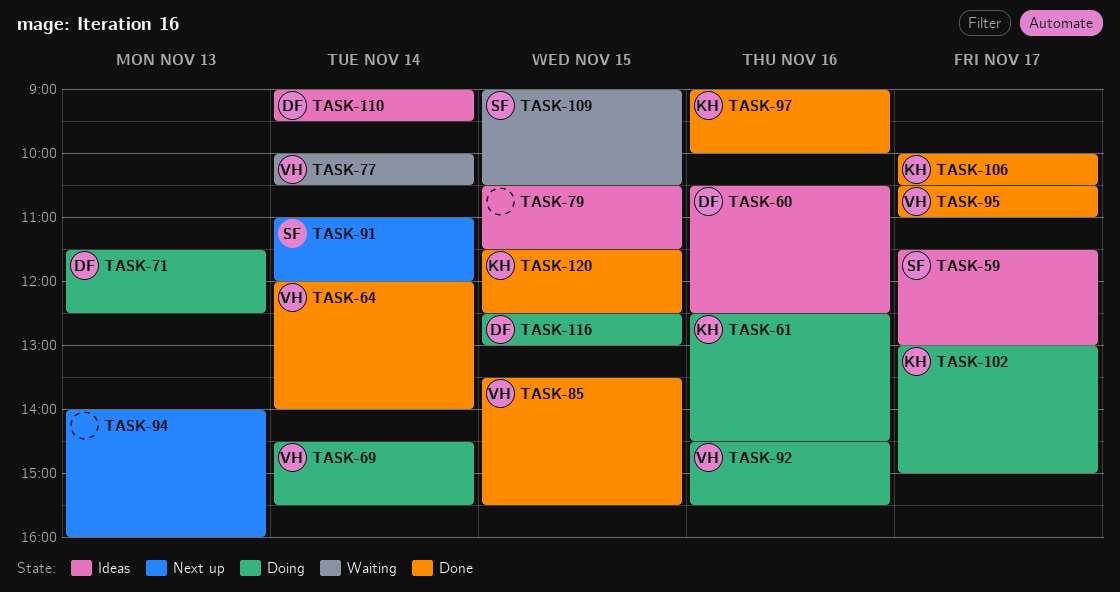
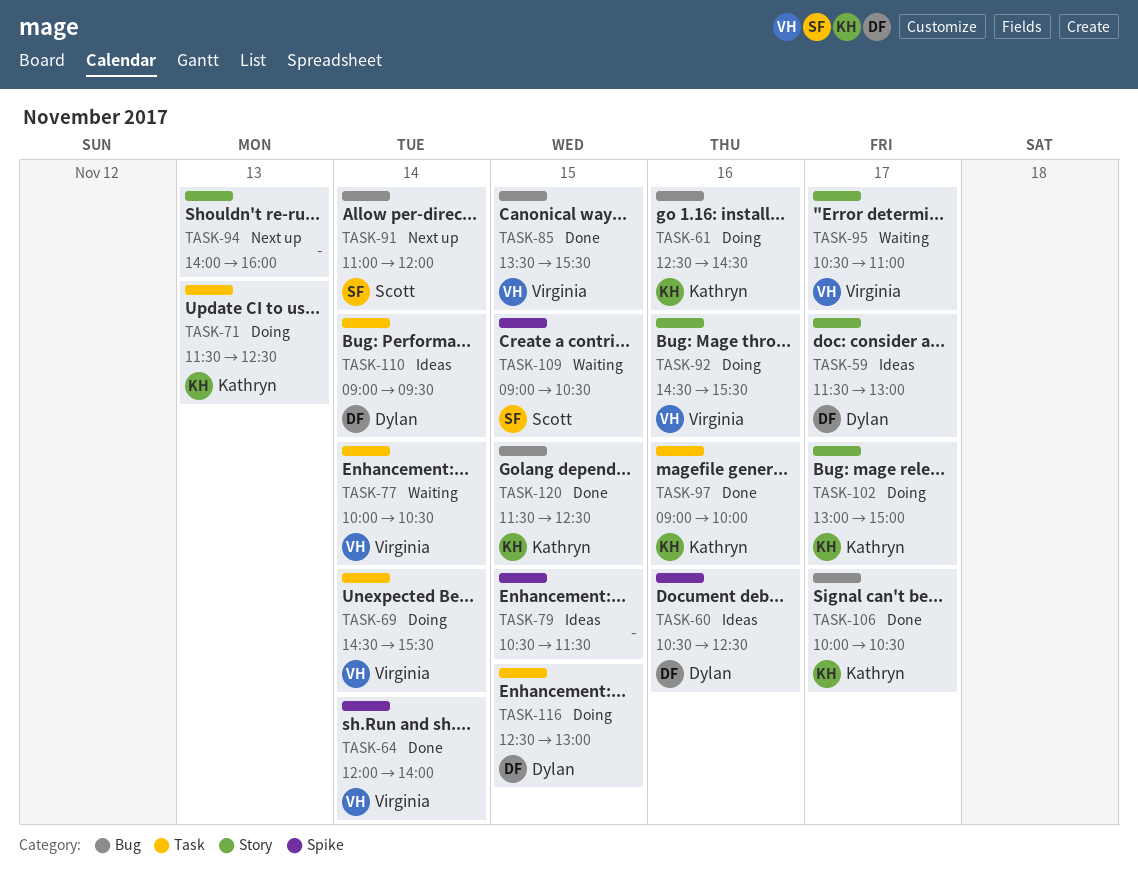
TASK-59, owner: Scott -> Dylan
TASK-71, owner: Dylan -> Kathryn
TASK-95, status: Done -> Waiting

